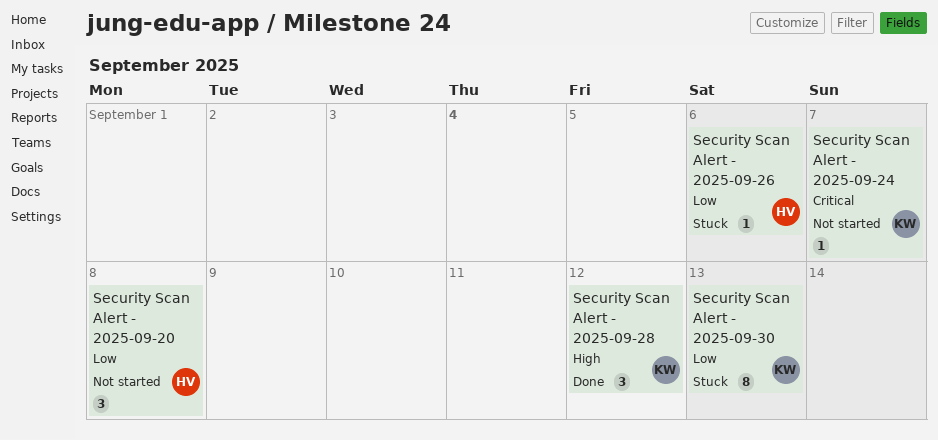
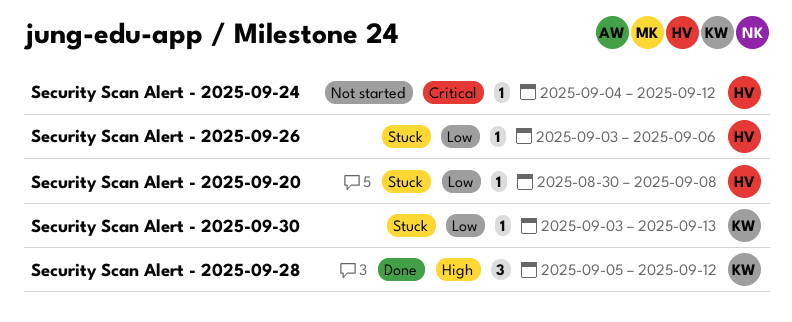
Security Scan Alert - 2025-09-20, status: Not started -> Stuck
Security Scan Alert - 2025-09-20, estimate: 3 -> 1
Security Scan Alert - 2025-09-24, owner: KW -> HV
Security Scan Alert - 2025-09-24, due: Sep 7 -> Sep 12
Security Scan Alert - 2025-09-30, estimate: 8 -> 1

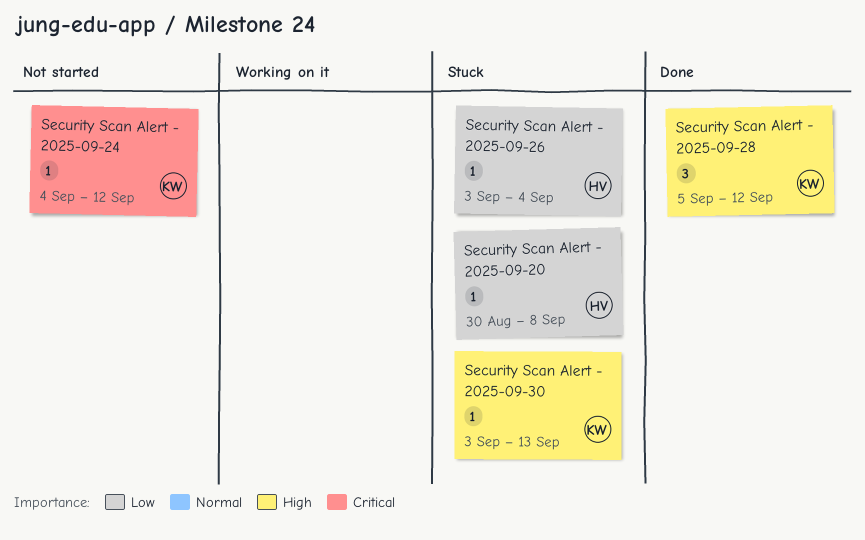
Security Scan Alert - 2025-09-24, owner: HV -> KW
Security Scan Alert - 2025-09-26, due: Sep 6 -> Sep 4
Security Scan Alert - 2025-09-30, priority: Low -> High

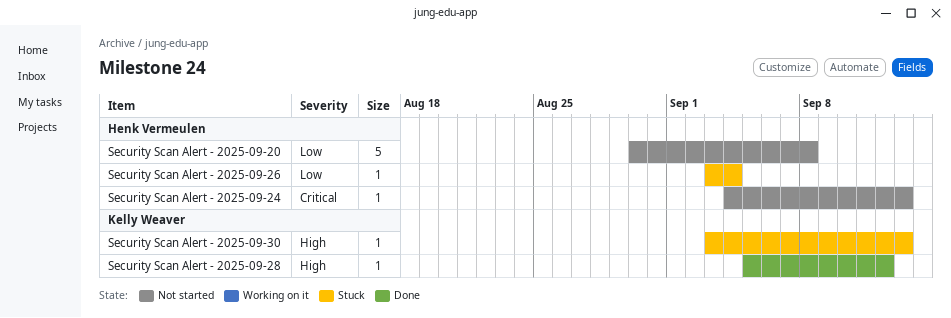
Security Scan Alert - 2025-09-20, status: Stuck -> Not started
Security Scan Alert - 2025-09-20, estimate: 1 -> 5
Security Scan Alert - 2025-09-24, owner: Kelly Weaver -> Henk Vermeulen
Security Scan Alert - 2025-09-24, due: Sep 12 -> Sep 13
Security Scan Alert - 2025-09-28, estimate: 3 -> 1

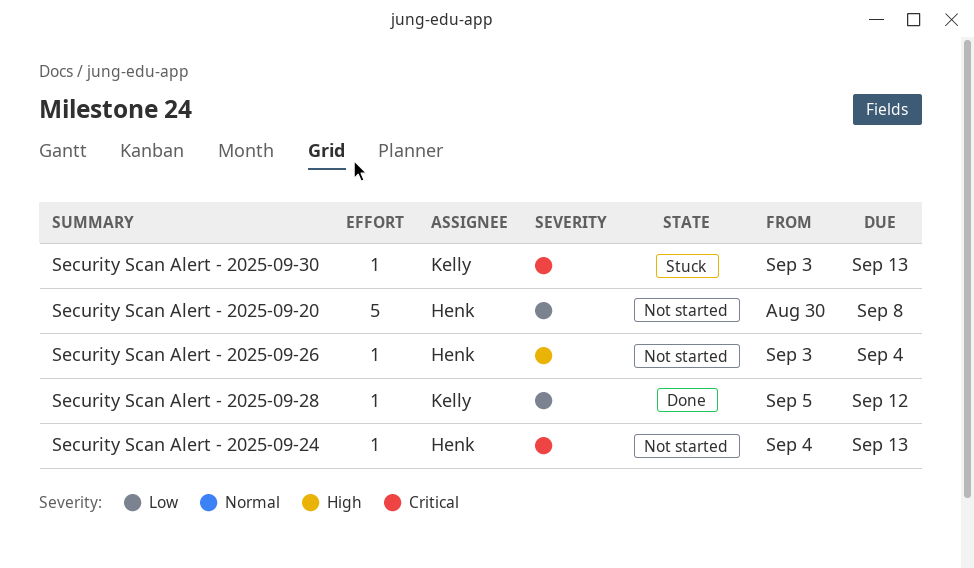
Security Scan Alert - 2025-09-26, status: Stuck -> Not started
Security Scan Alert - 2025-09-26, priority: Low -> High
Security Scan Alert - 2025-09-28, priority: High -> Low
Security Scan Alert - 2025-09-30, priority: High -> Critical

